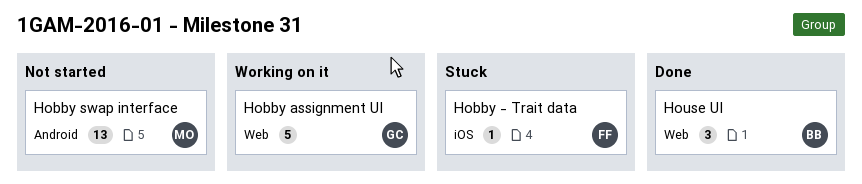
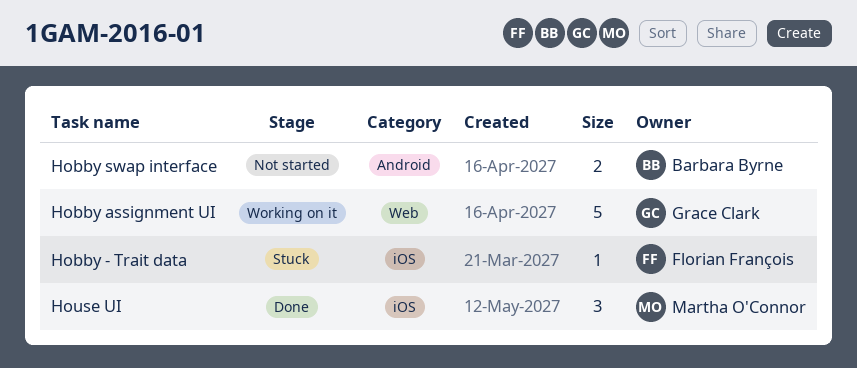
Hobby swap interface, owner: Martha O'Connor -> Barbara Byrne
Hobby swap interface, estimate: 13 -> 2
House UI, owner: Barbara Byrne -> Martha O'Connor
House UI, label: Web -> iOS

